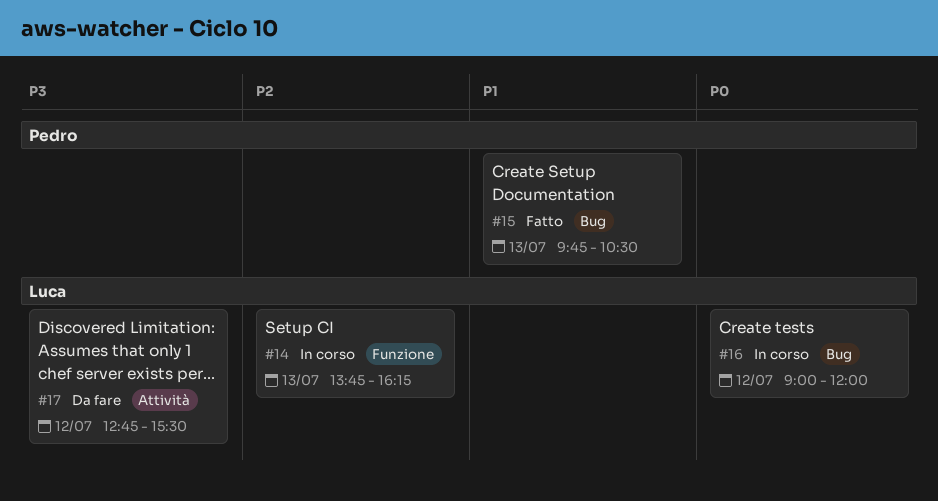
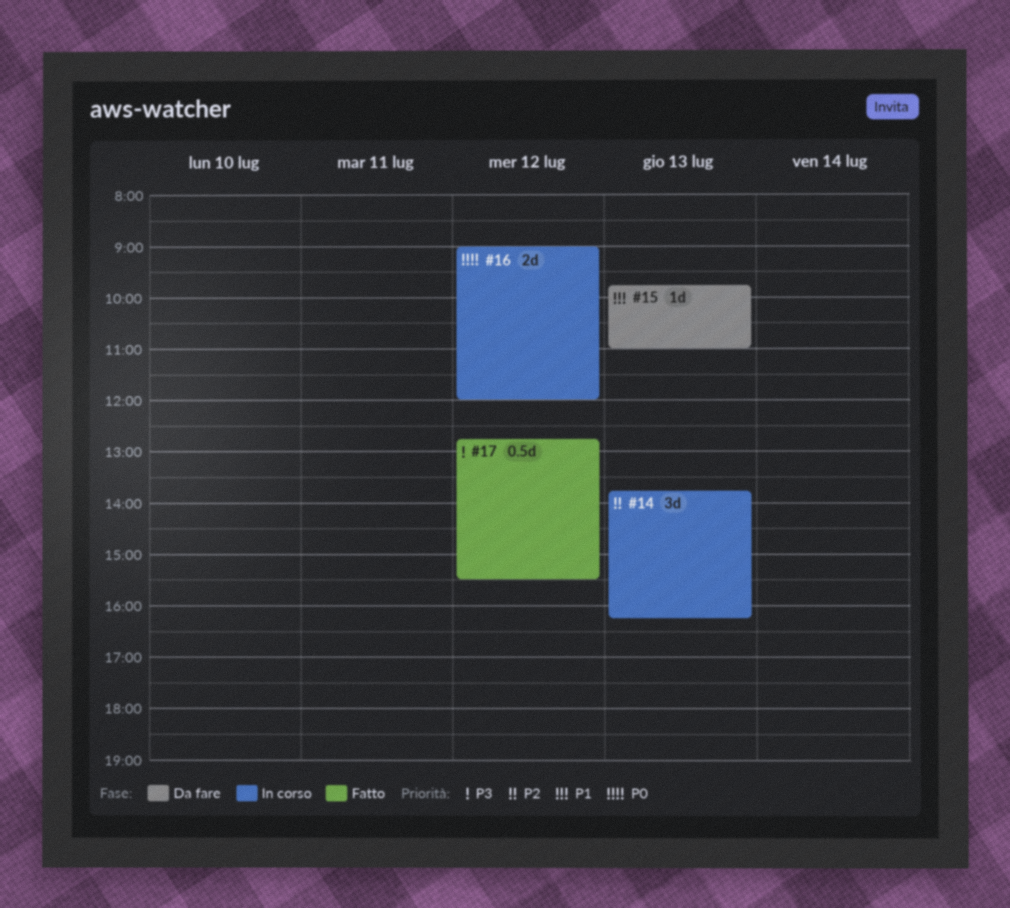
#15, status: Fatto -> Da fare
#15, ends: 10:30 -> 11:00
#17, status: Da fare -> Fatto

